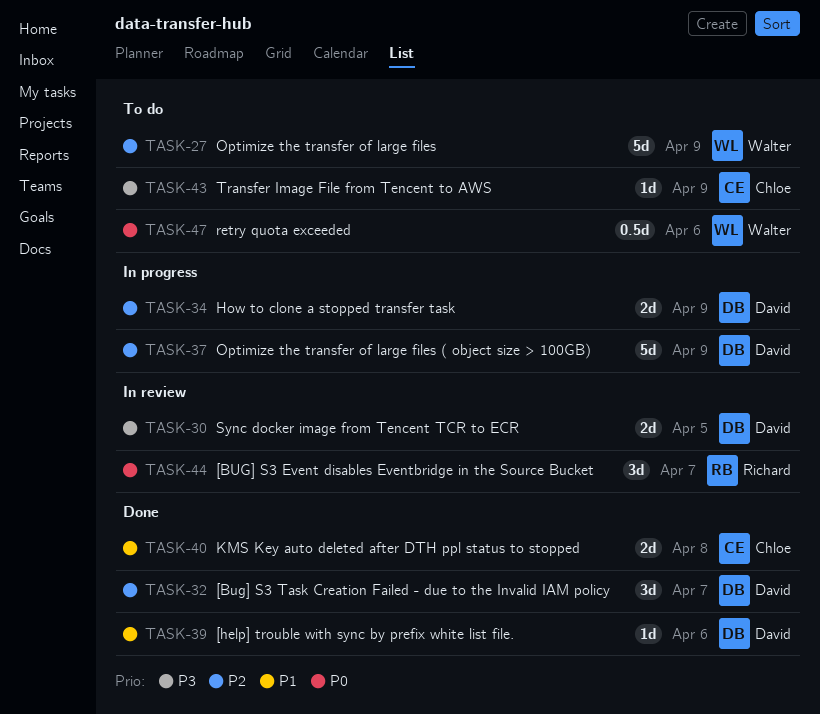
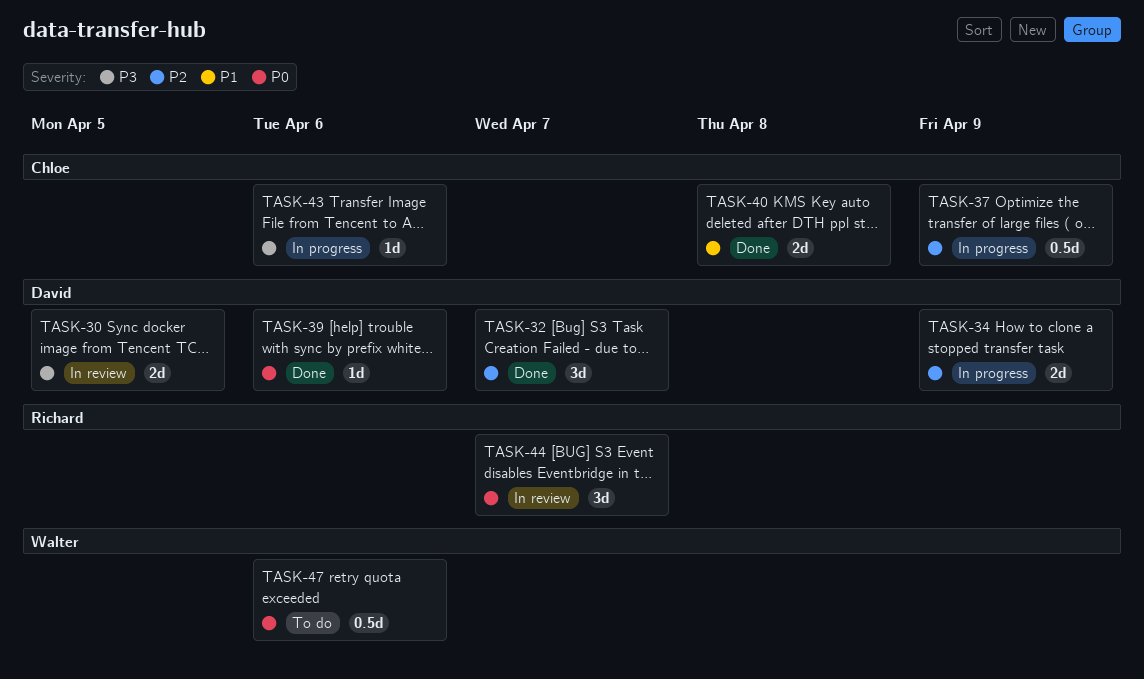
TASK-27: present -> none
TASK-37, owner: David -> Chloe
TASK-37, estimate: 5d -> 0.5d
TASK-39, priority: P1 -> P0
TASK-43, status: To do -> In progress
TASK-43, due: Apr 9 -> Apr 6

